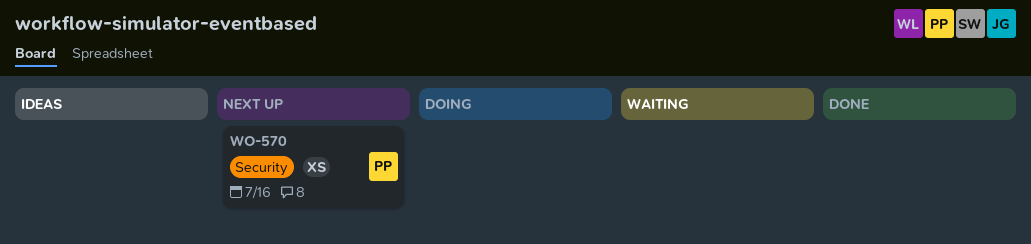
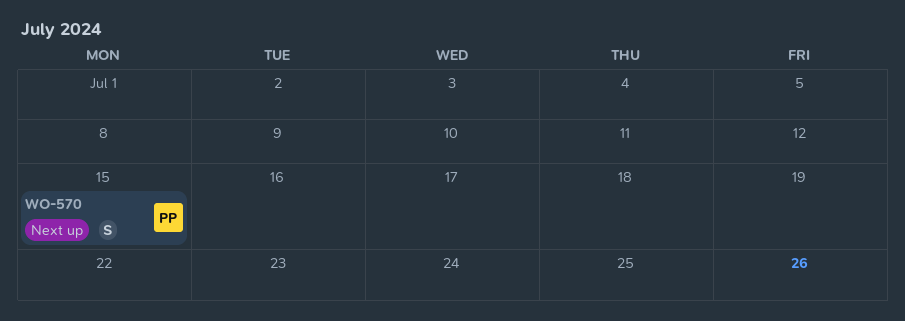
WO-570, estimate: XS -> S
WO-570, due: Jul 16 -> Jul 15

